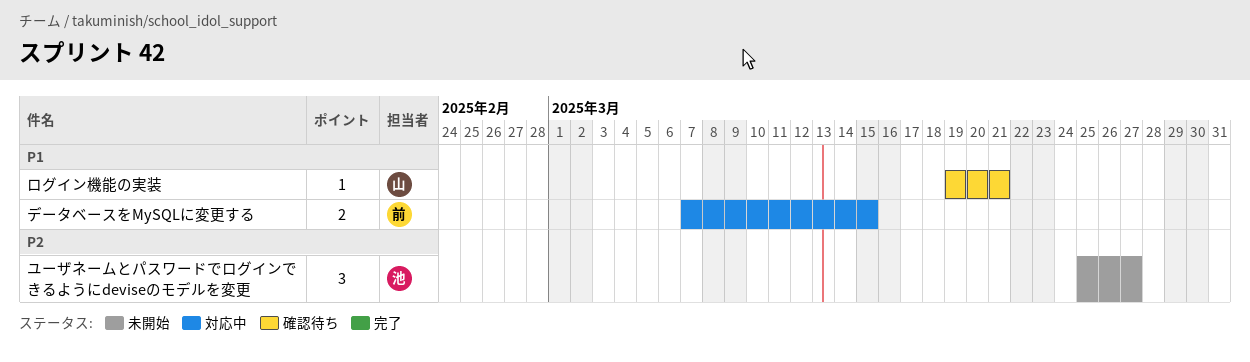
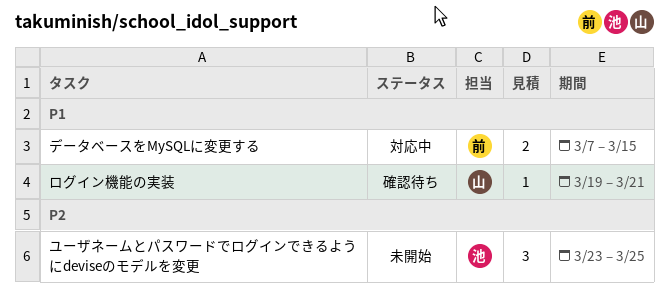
ユーザネームとパスワードでログインできるようにdeviseのモデルを変更, start: Mar 25 -> Mar 23
ユーザネームとパスワードでログインできるようにdeviseのモデルを変更, due: Mar 27 -> Mar 25

